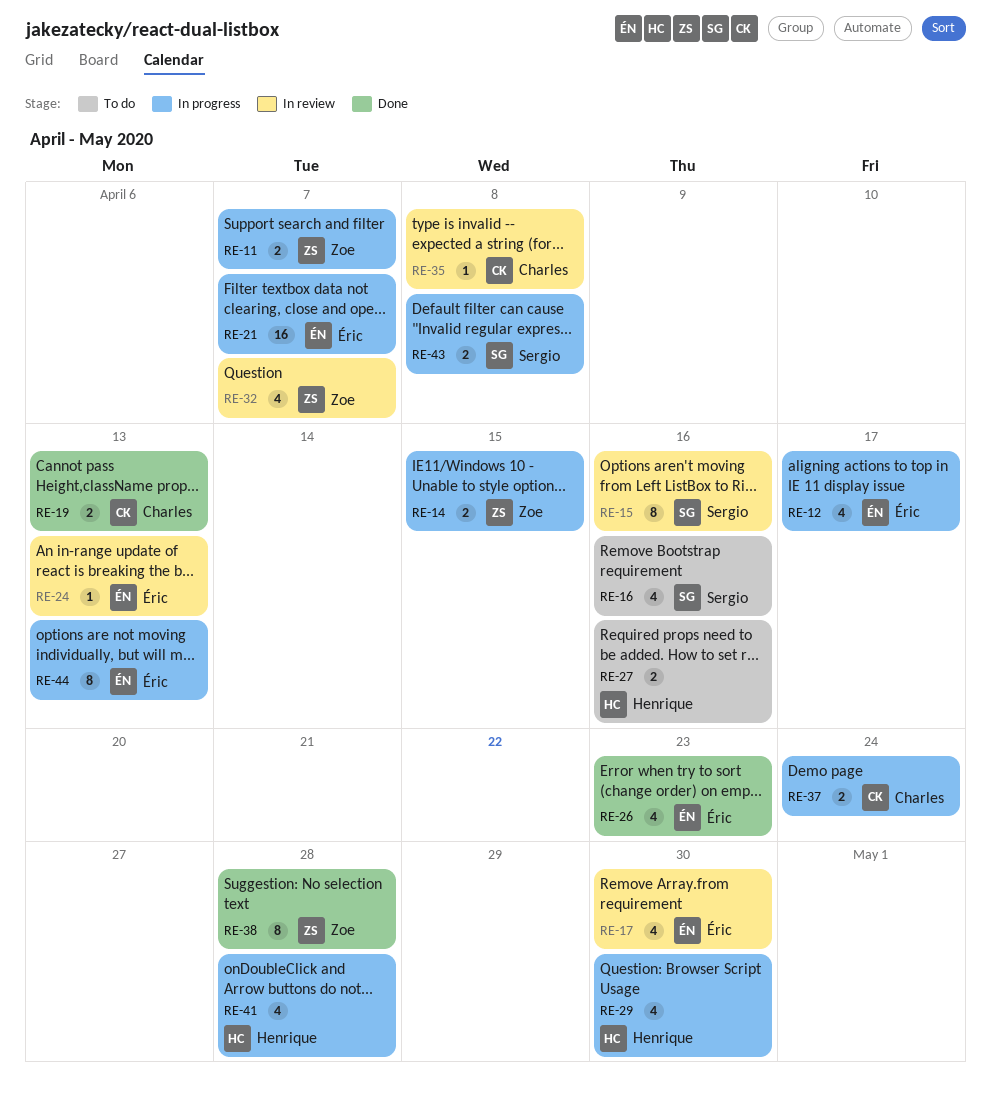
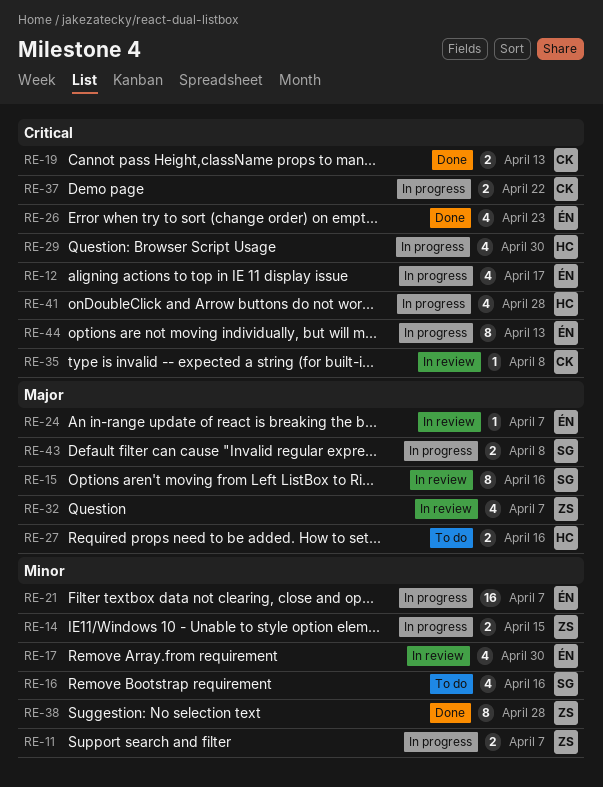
RE-24, due: Apr 13 -> Apr 7
RE-37, due: Apr 24 -> Apr 22

